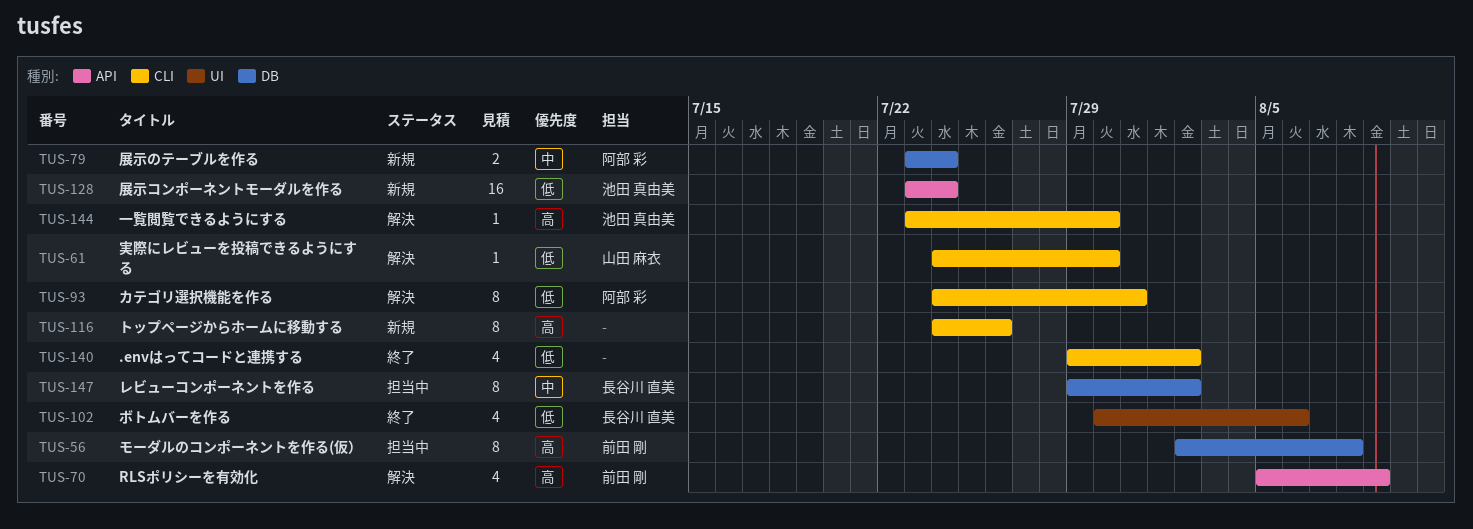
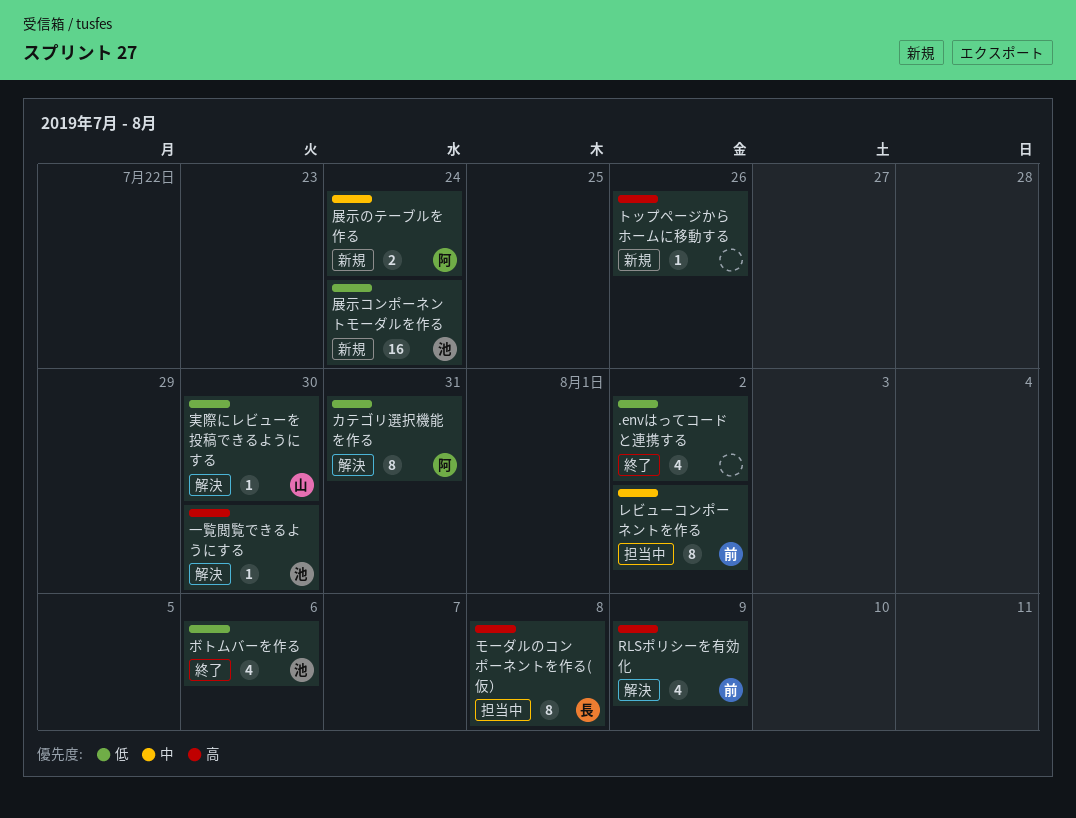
トップページからホームに移動する, estimate: 8 -> 1
ボトムバーを作る, owner: 長谷川 直美 -> 池田 真由美
モーダルのコンポーネントを作る(仮）, owner: 前田 剛 -> 長谷川 直美
レビューコンポーネントを作る, owner: 長谷川 直美 -> 前田 剛

